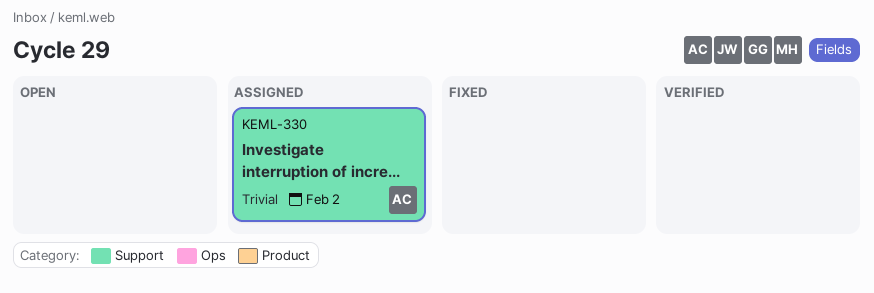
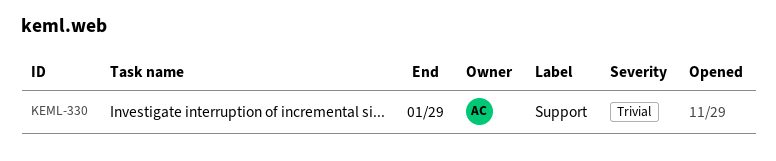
KEML-330, due: Feb 2 -> Jan 29

